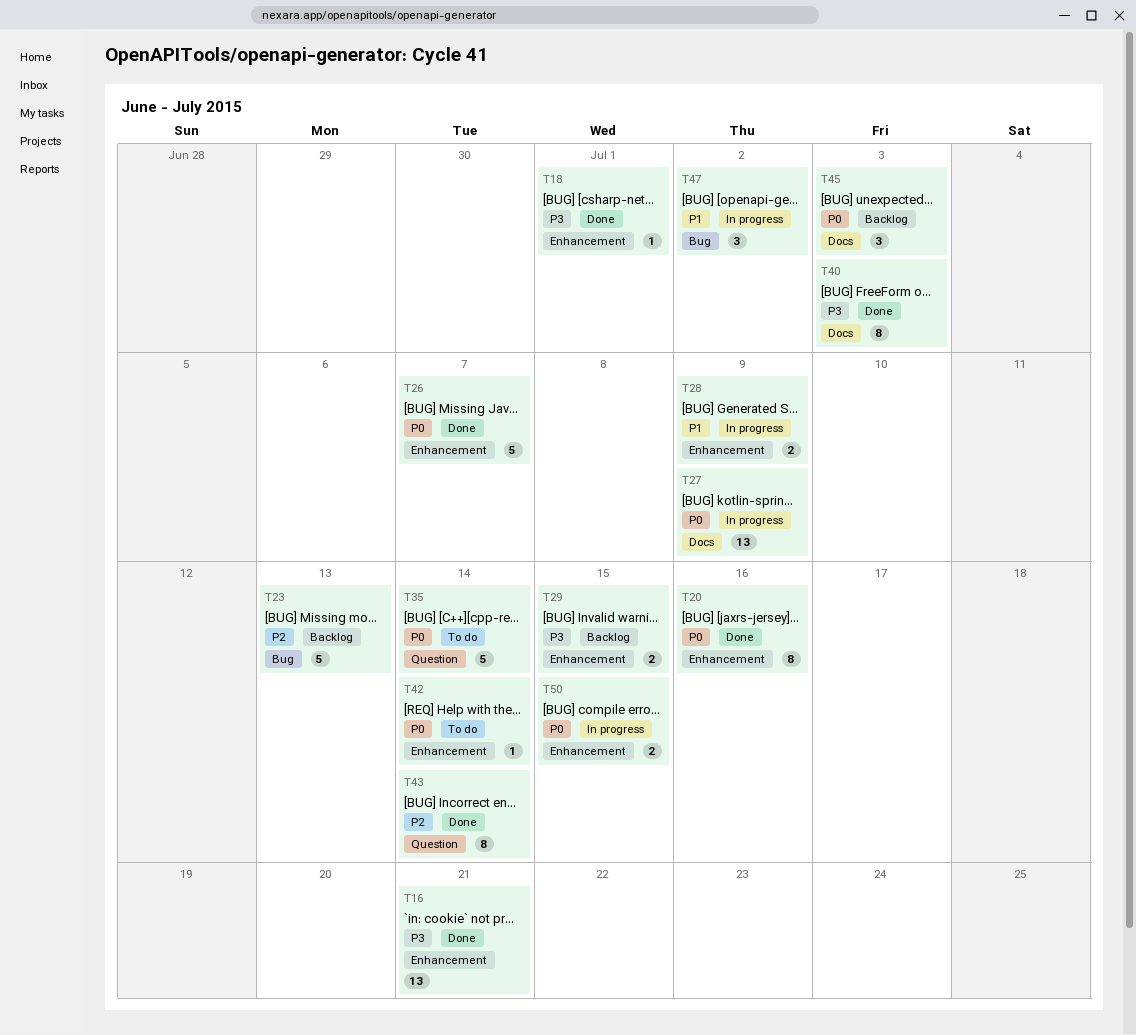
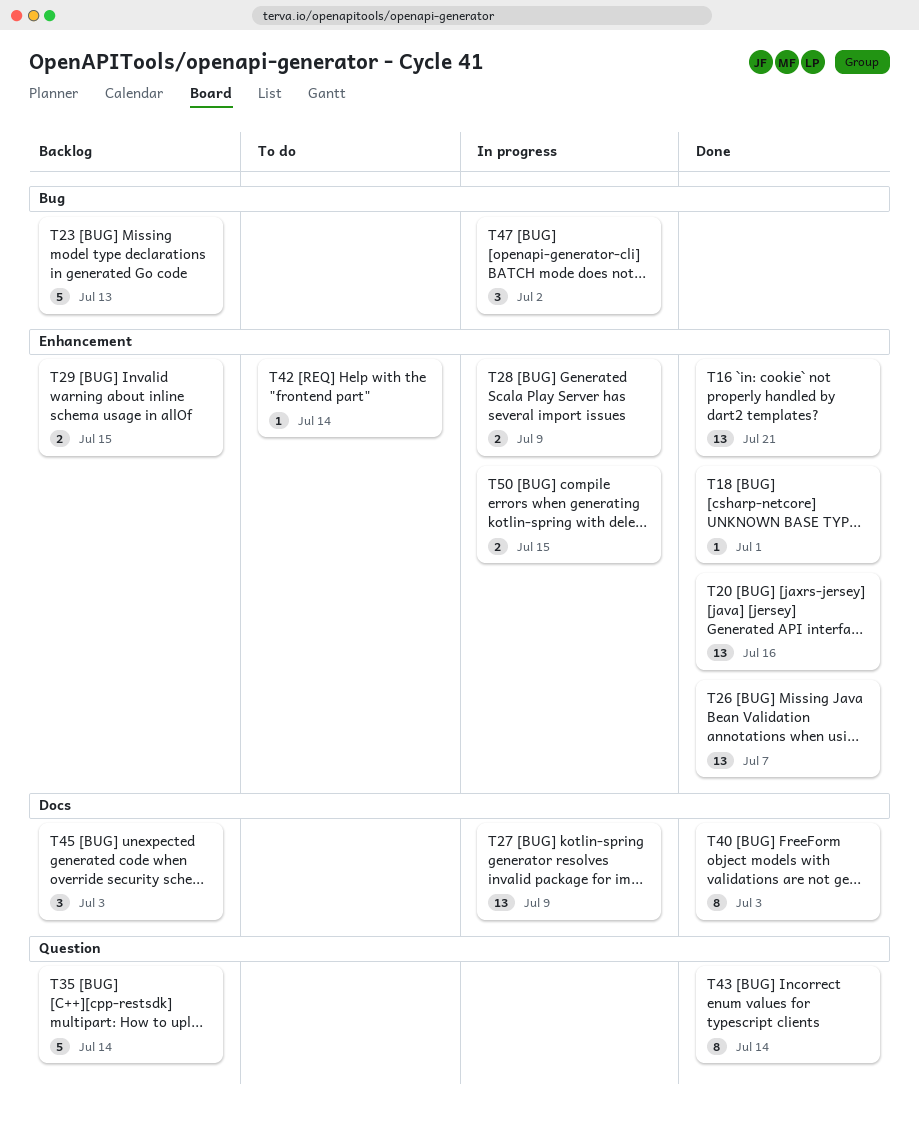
T20, estimate: 8 -> 13
T26, estimate: 5 -> 13
T35, status: To do -> Backlog

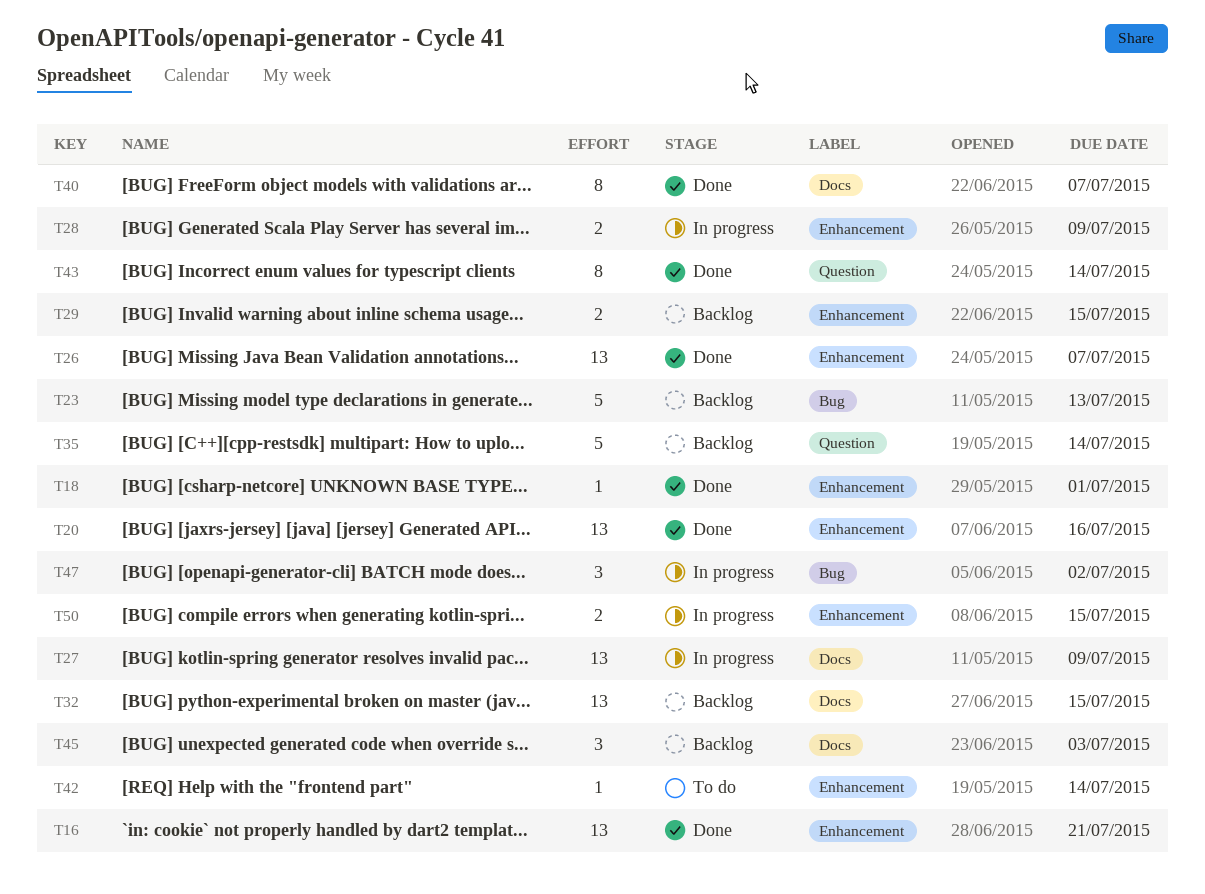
T32: none -> present
T40, due: Jul 3 -> Jul 7

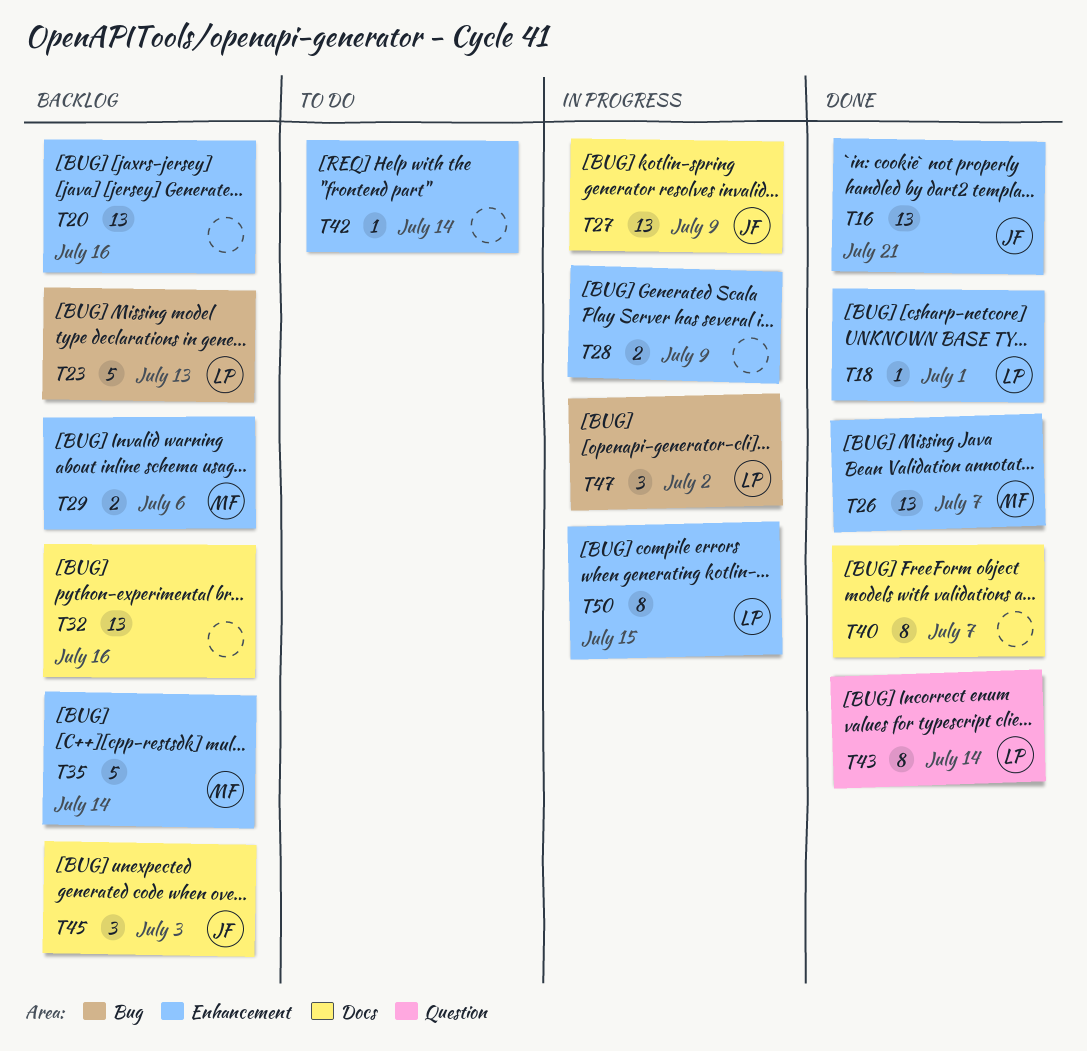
T20, status: Done -> Backlog
T29, due: Jul 15 -> Jul 6
T32, due: Jul 15 -> Jul 16
T35, label: Question -> Enhancement
T50, estimate: 2 -> 8

